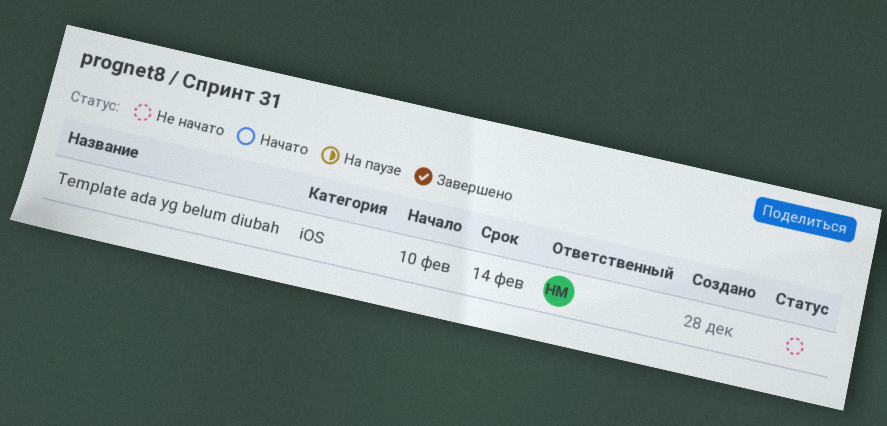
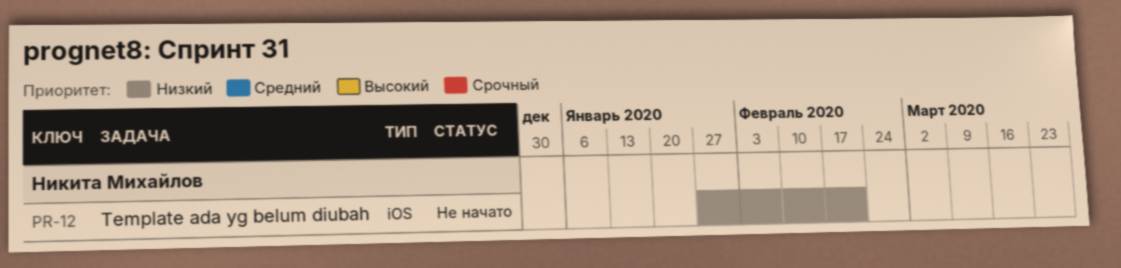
Template ada yg belum diubah, start: Feb 10 -> Jan 27
Template ada yg belum diubah, due: Feb 14 -> Feb 21

